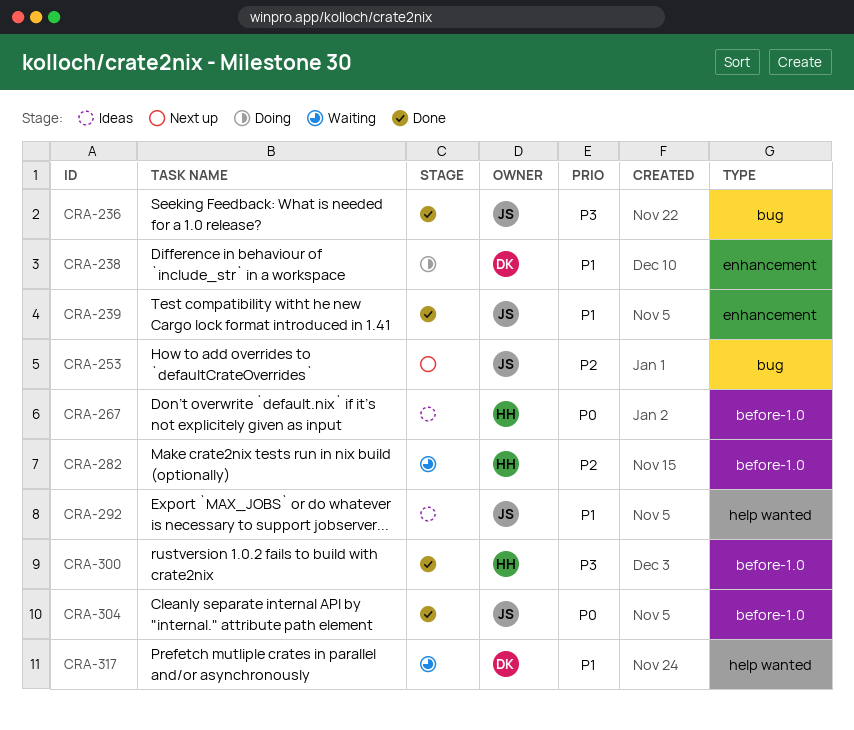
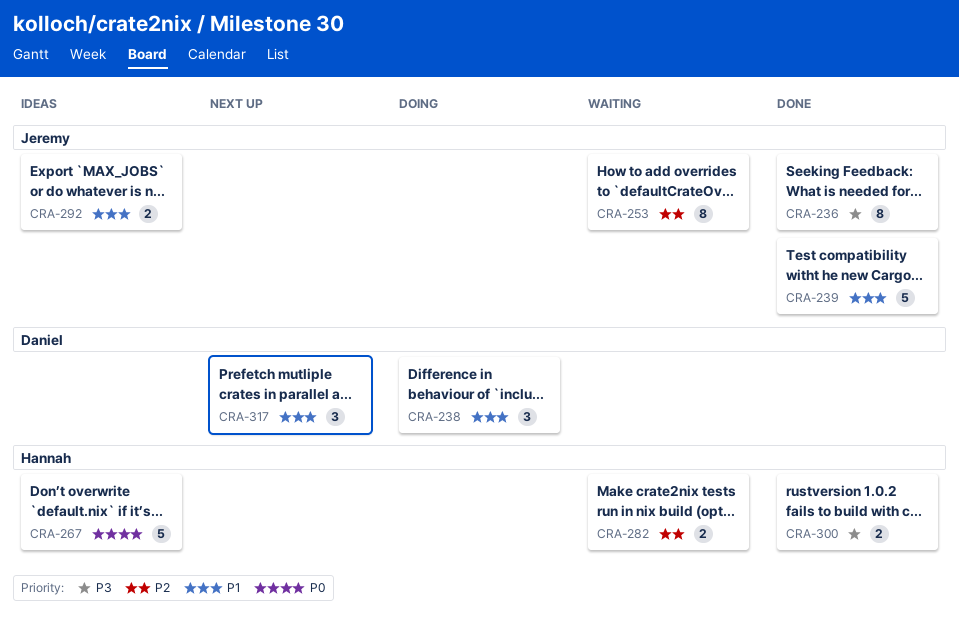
CRA-253, status: Next up -> Waiting
CRA-304: present -> none
CRA-317, status: Waiting -> Next up

